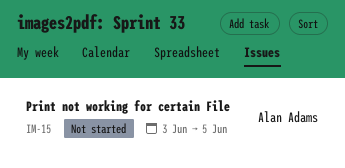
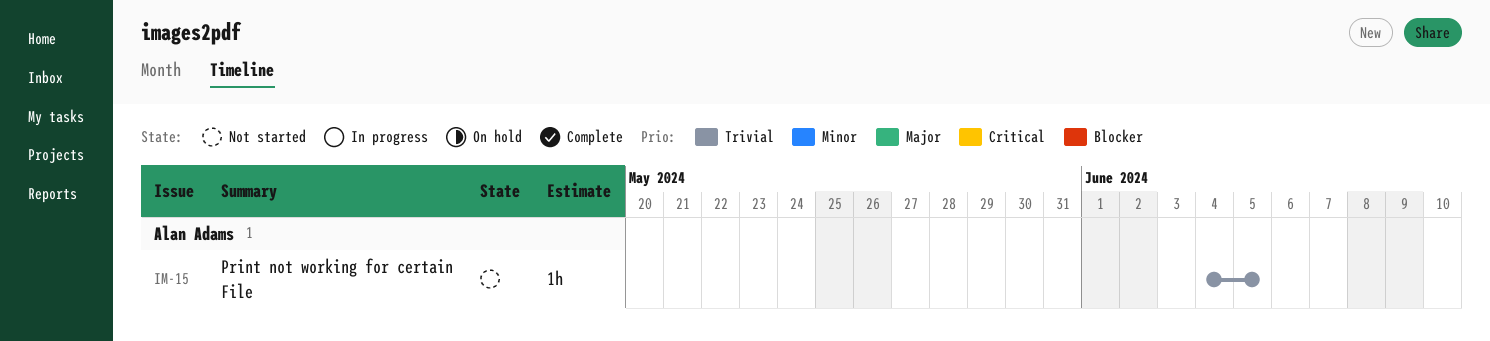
IM-15, start: Jun 3 -> Jun 4

